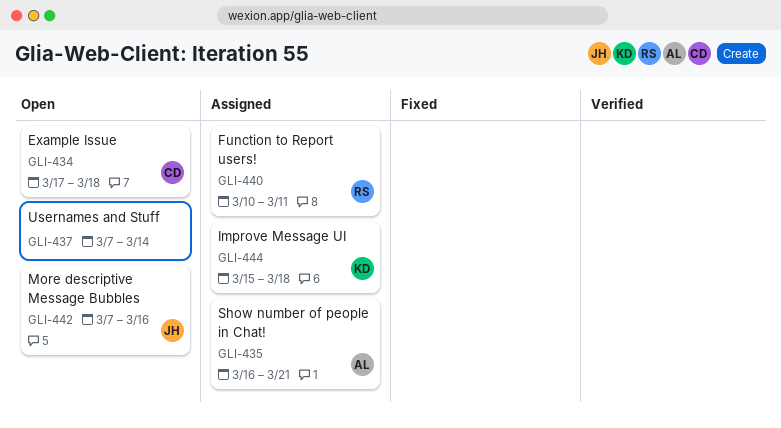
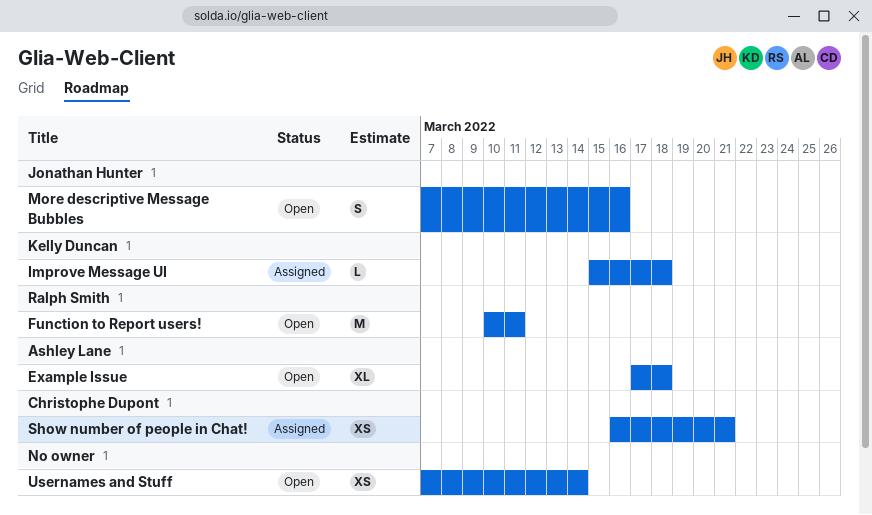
Example Issue, owner: Christophe Dupont -> Ashley Lane
Function to Report users!, status: Assigned -> Open
Show number of people in Chat!, owner: Ashley Lane -> Christophe Dupont

